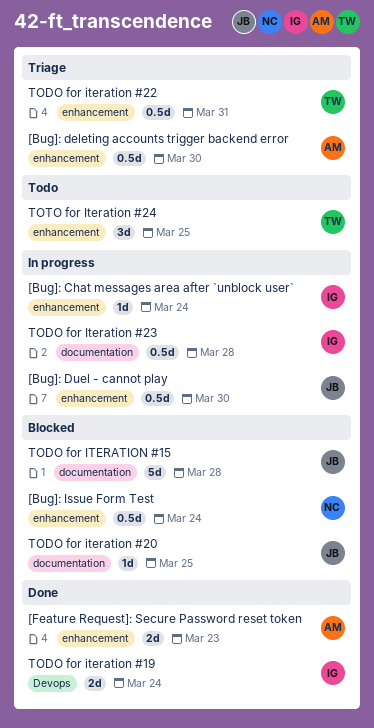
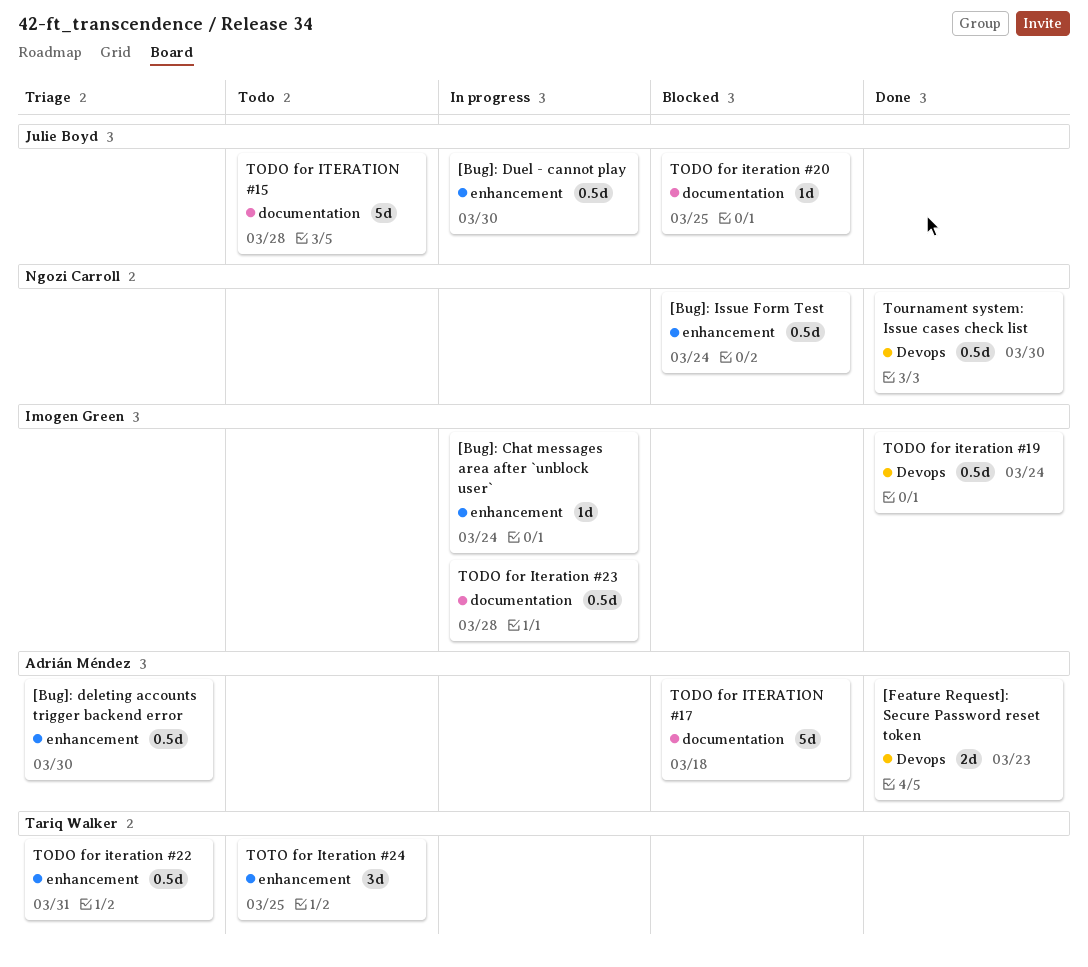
[Feature Request]: Secure Password reset token, label: enhancement -> Devops
TODO for ITERATION #15, status: Blocked -> Todo
TODO for ITERATION #17: none -> present
TODO for iteration #19, estimate: 2d -> 0.5d
Tournament system: Issue cases check list: none -> present

